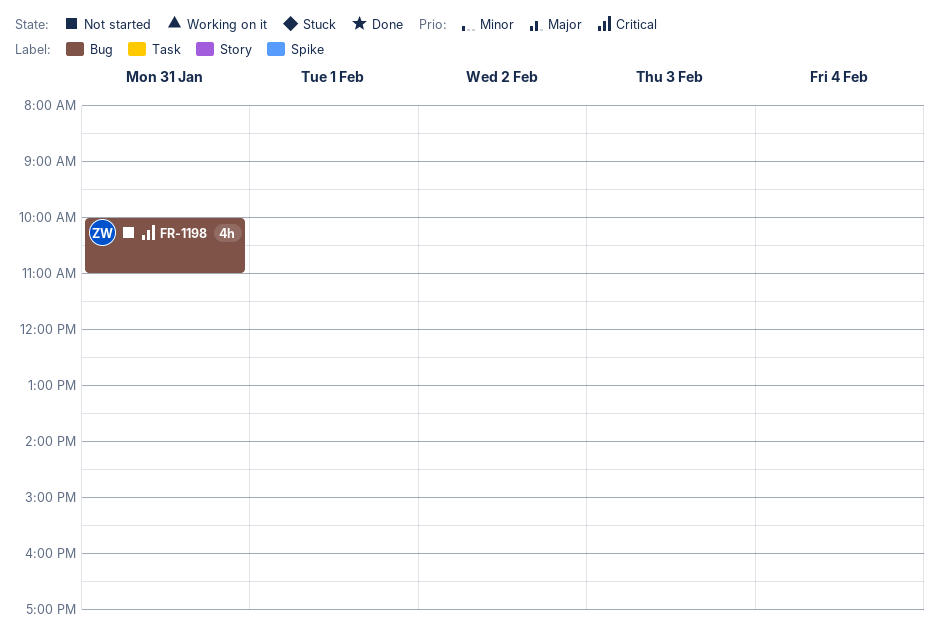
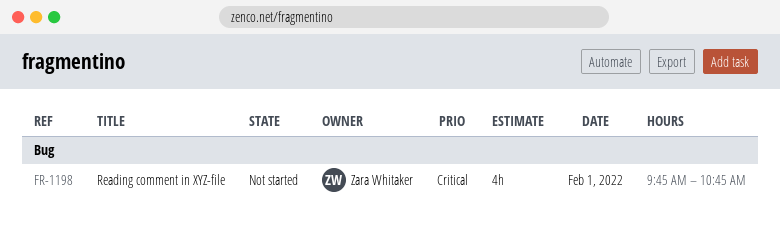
FR-1198, day: Jan 31 -> Feb 1
FR-1198, begins: 10:00 -> 09:45
FR-1198, ends: 11:00 -> 10:45

